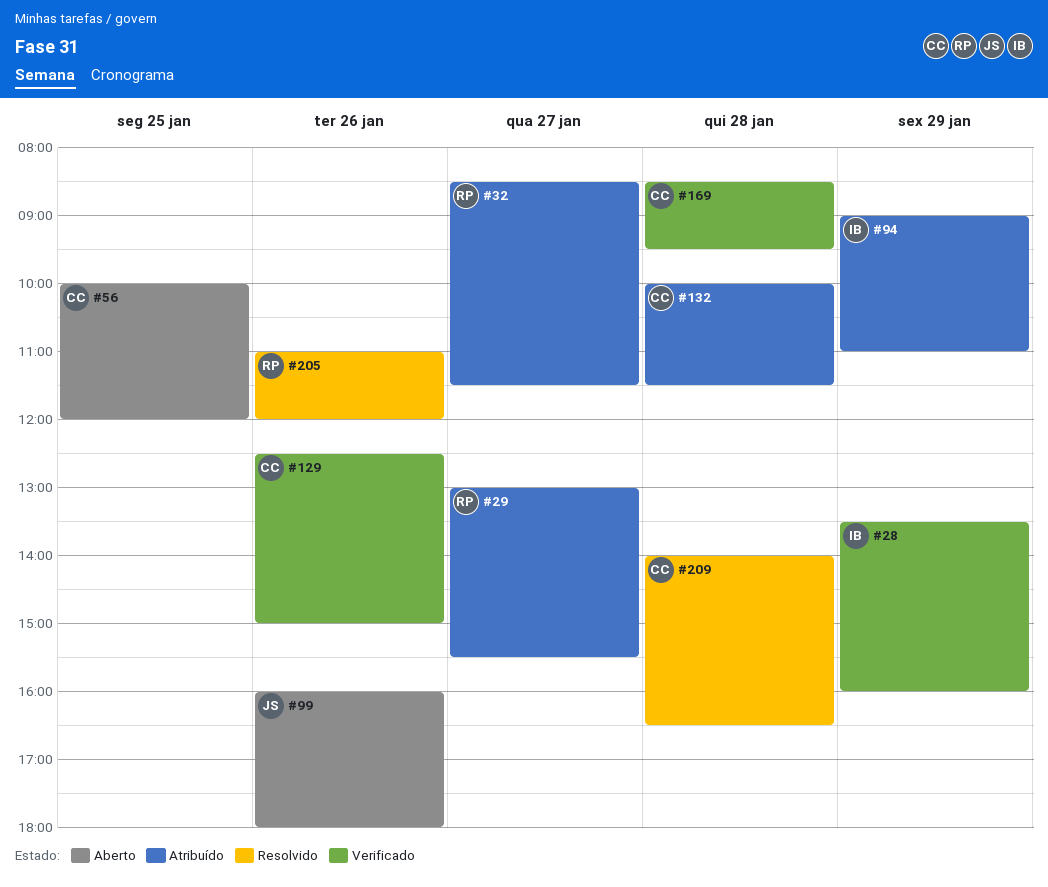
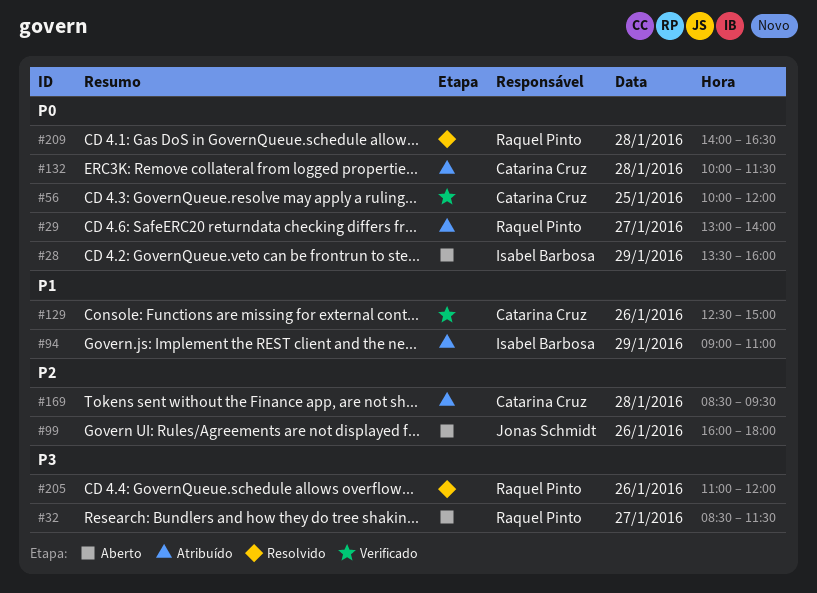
#28, status: Verificado -> Aberto
#29, ends: 15:30 -> 14:00
#32, status: Atribuído -> Aberto
#56, status: Aberto -> Verificado
#169, status: Verificado -> Atribuído
#209, owner: Catarina Cruz -> Raquel Pinto

